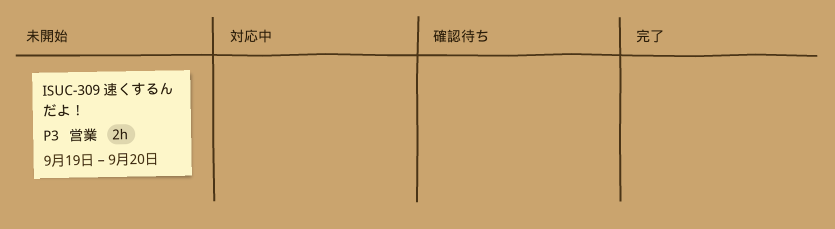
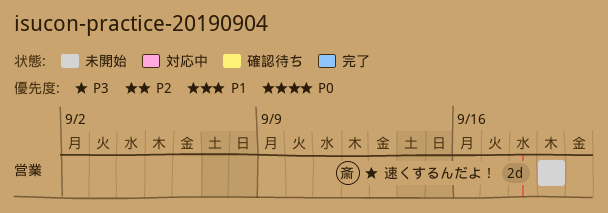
速くするんだよ！, estimate: 2h -> 2d
速くするんだよ！, due: Sep 20 -> Sep 19

